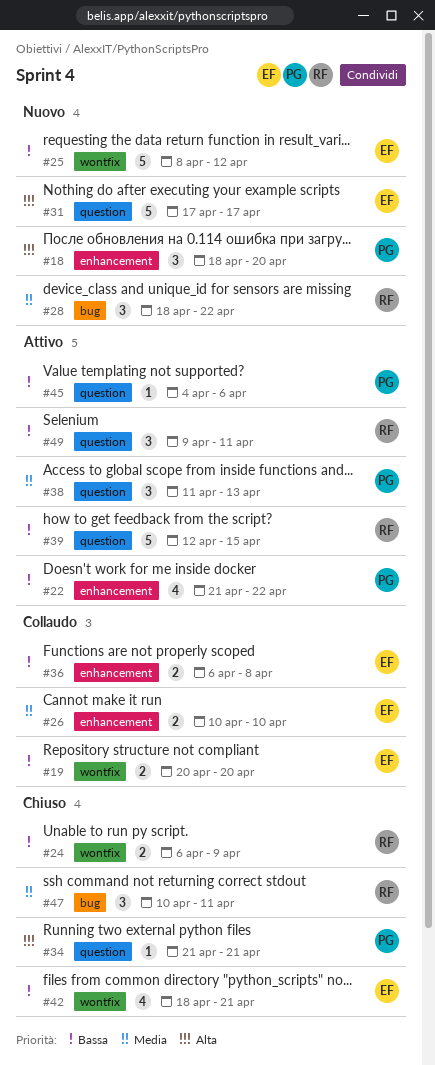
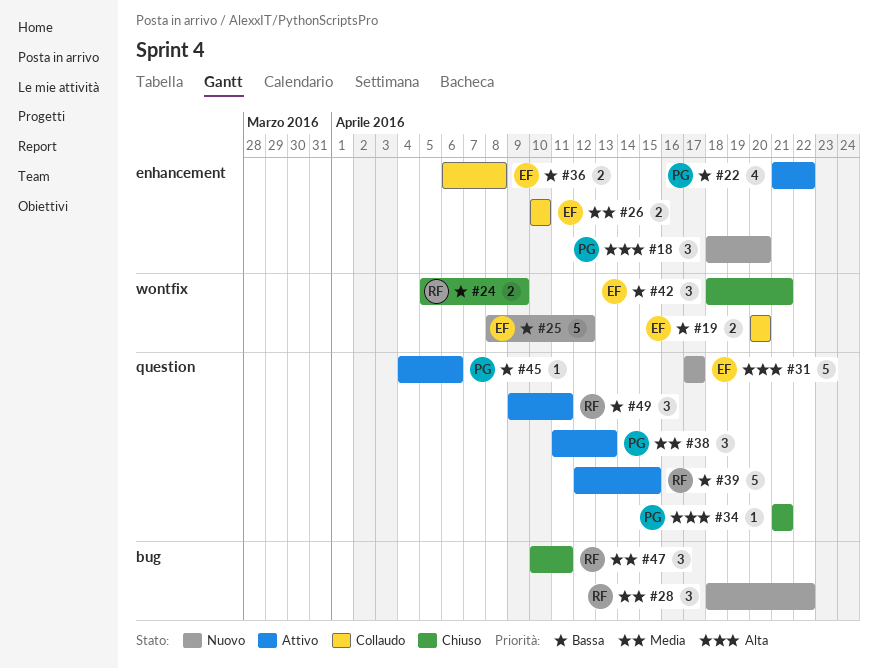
#24, start: Apr 6 -> Apr 5
#42, estimate: 4 -> 3

